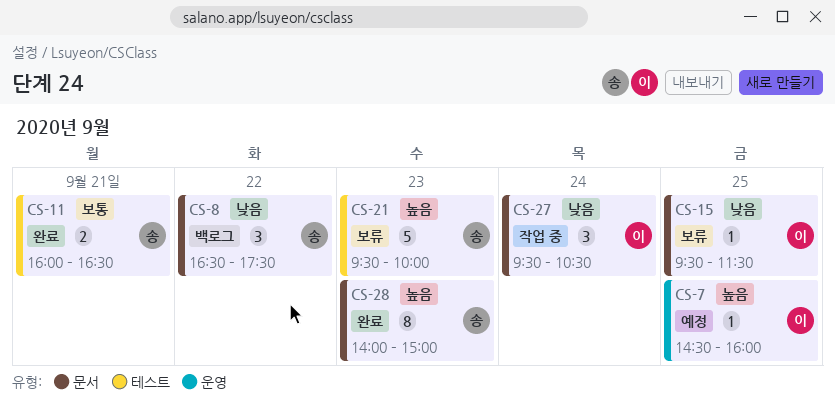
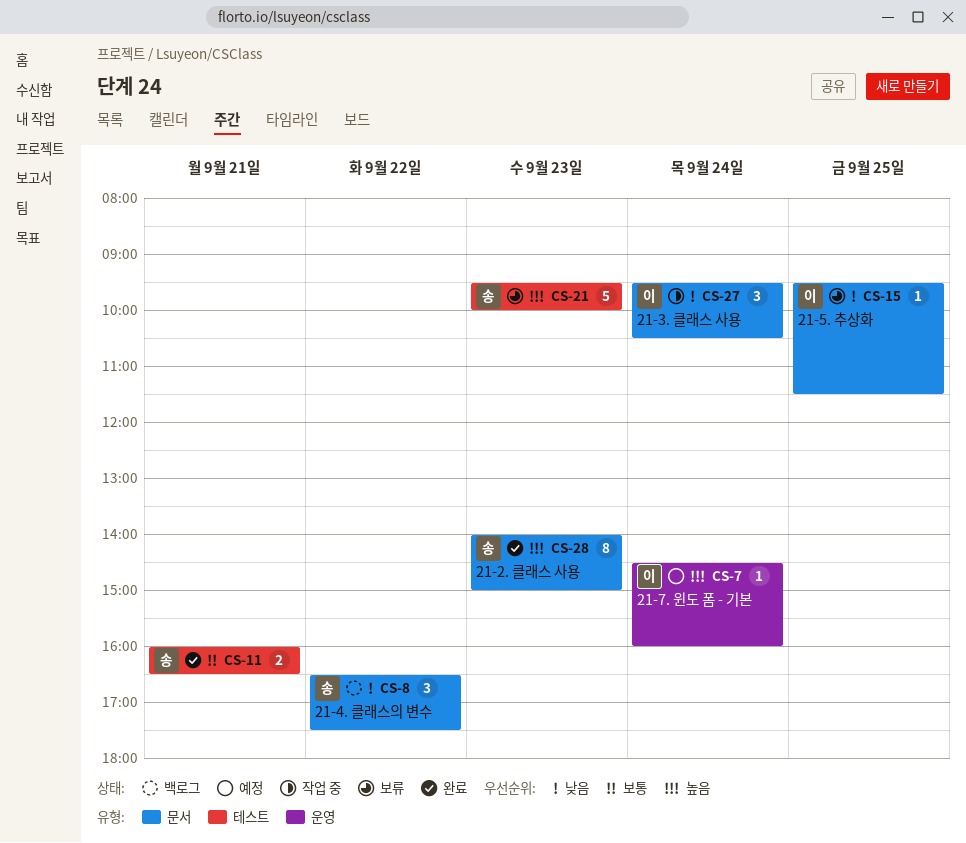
CS-7, day: Sep 25 -> Sep 24

